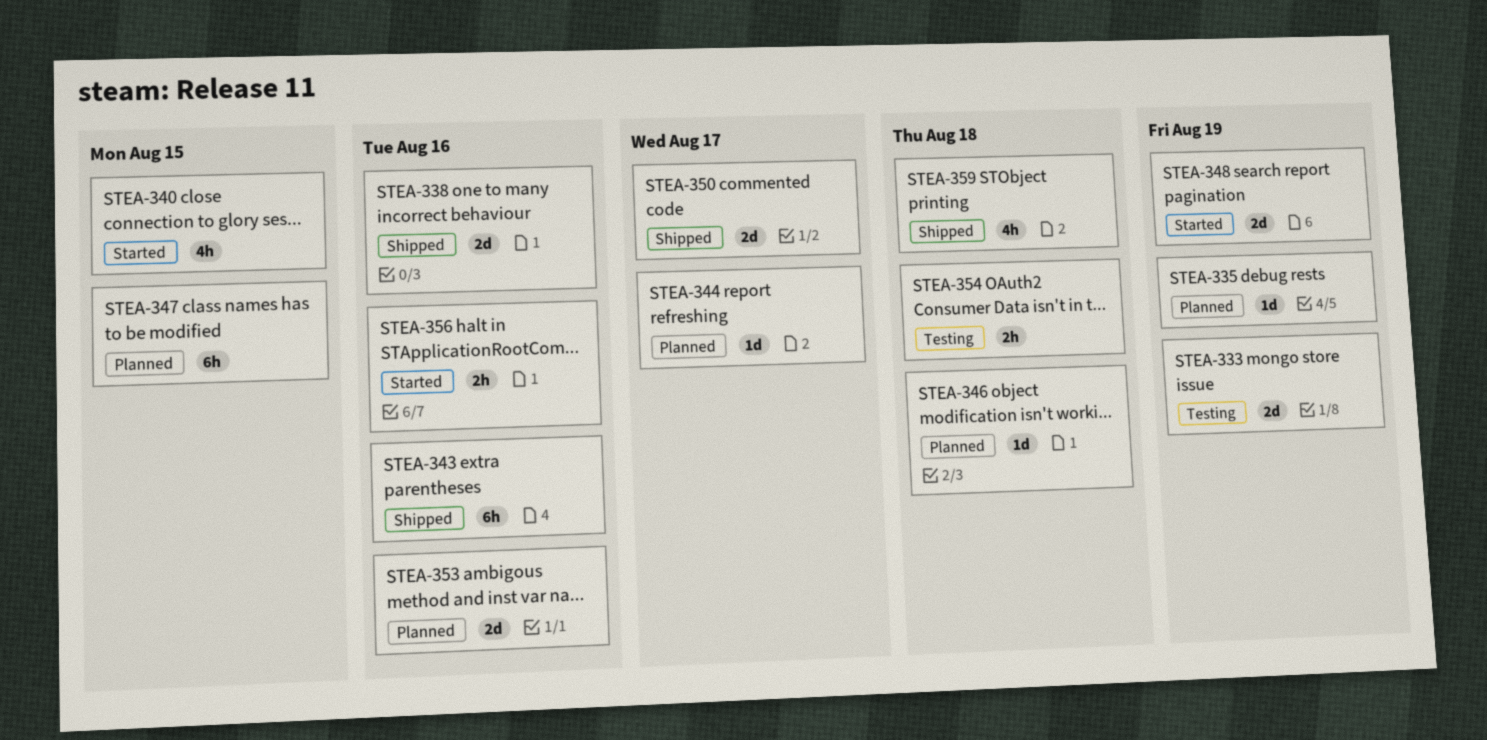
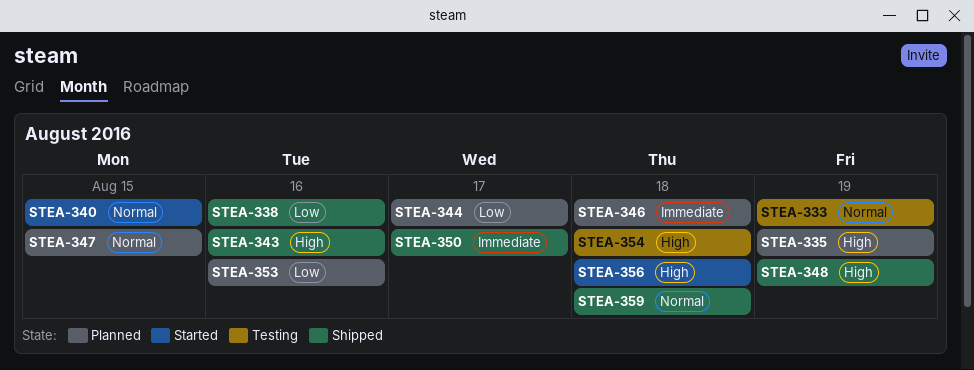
STEA-348, status: Started -> Shipped
STEA-356, due: Aug 16 -> Aug 18

